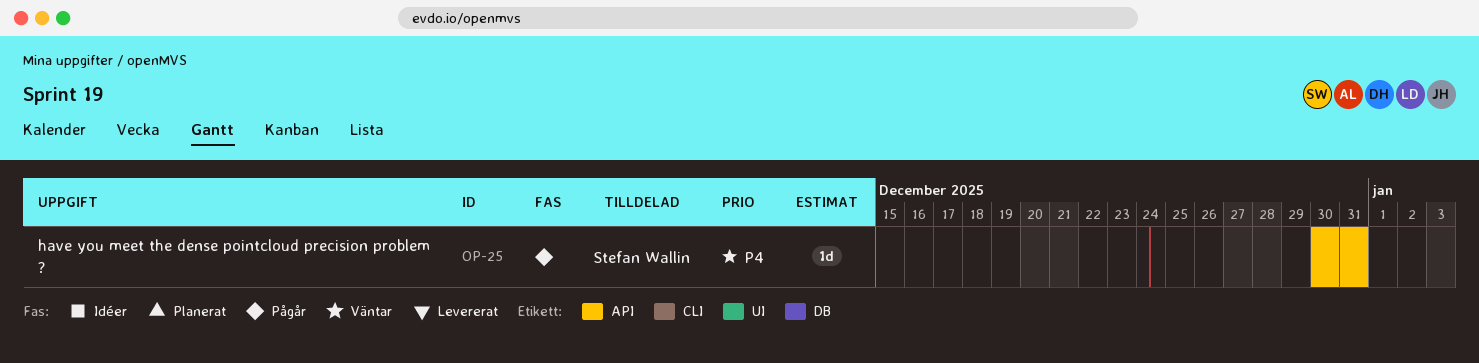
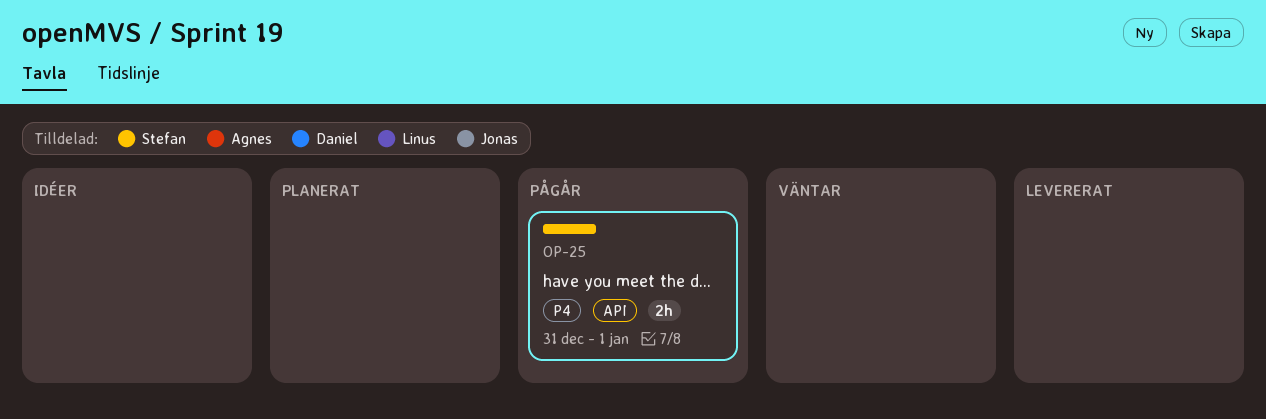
OP-25, estimate: 1d -> 2h
OP-25, start: Dec 30 -> Dec 31
OP-25, due: Dec 31 -> Jan 1

